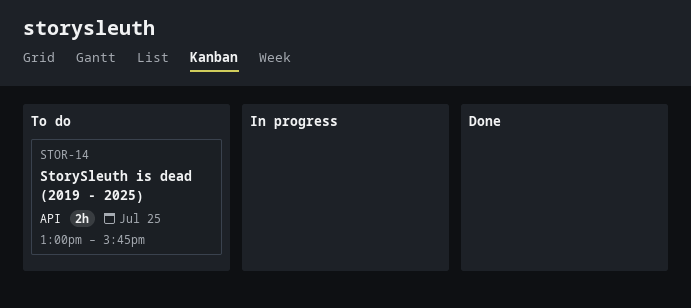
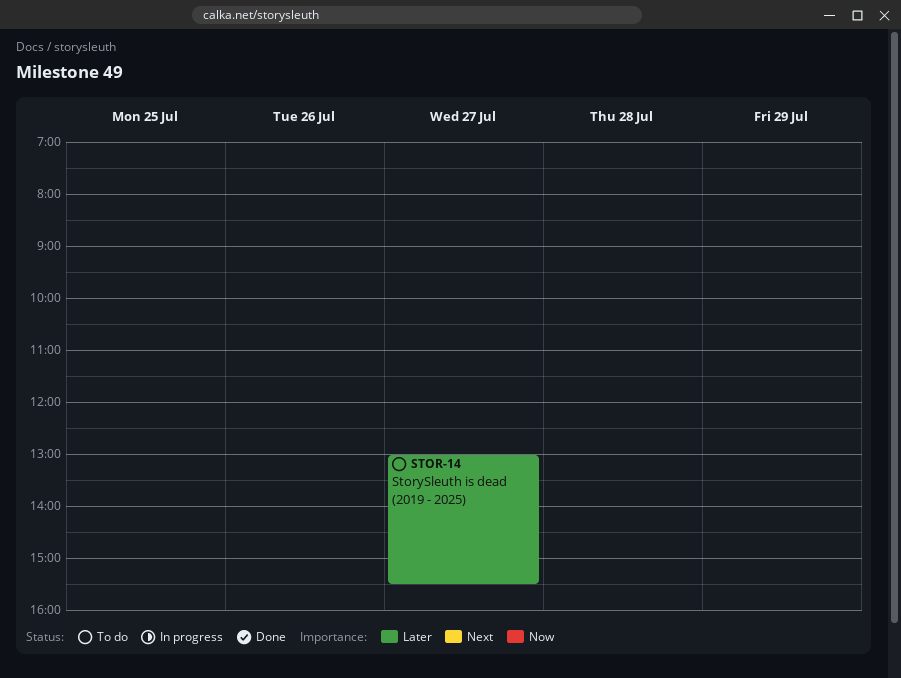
STOR-14, day: Jul 25 -> Jul 27
STOR-14, ends: 15:45 -> 15:30

